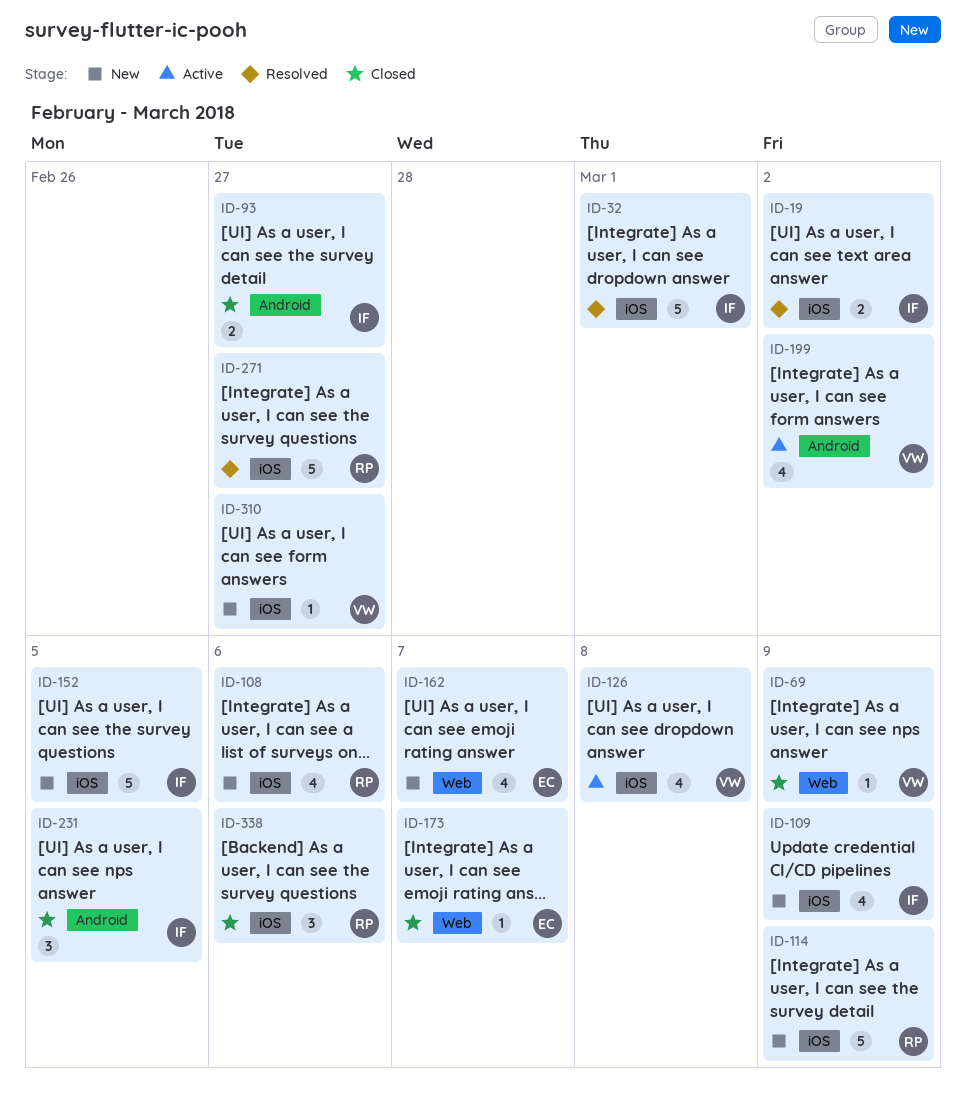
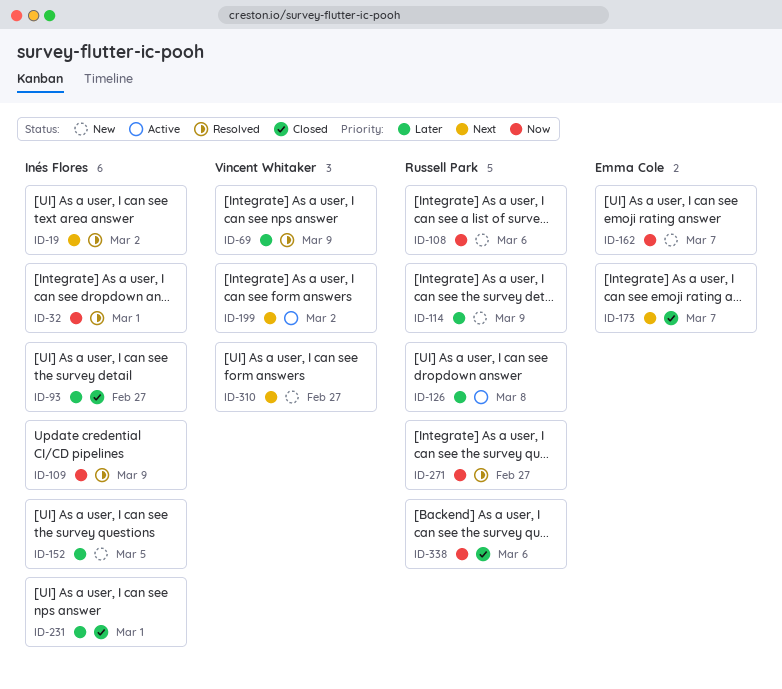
ID-69, status: Closed -> Resolved
ID-109, status: New -> Resolved
ID-126, owner: Vincent Whitaker -> Russell Park
ID-231, due: Mar 5 -> Mar 1

